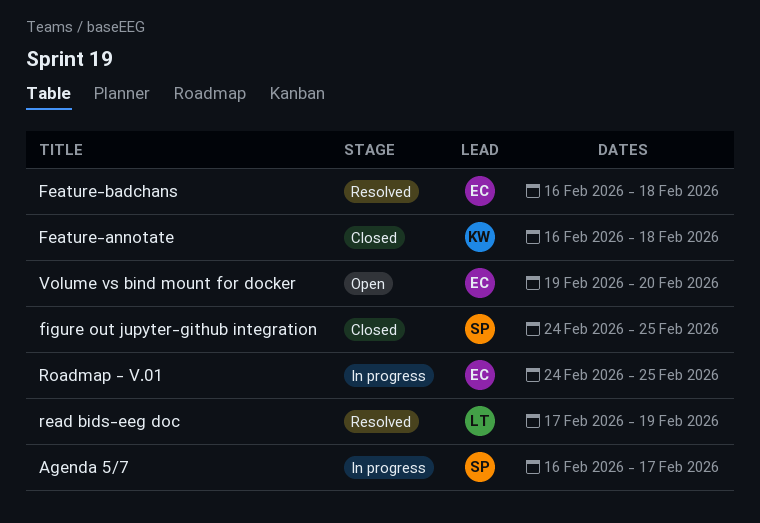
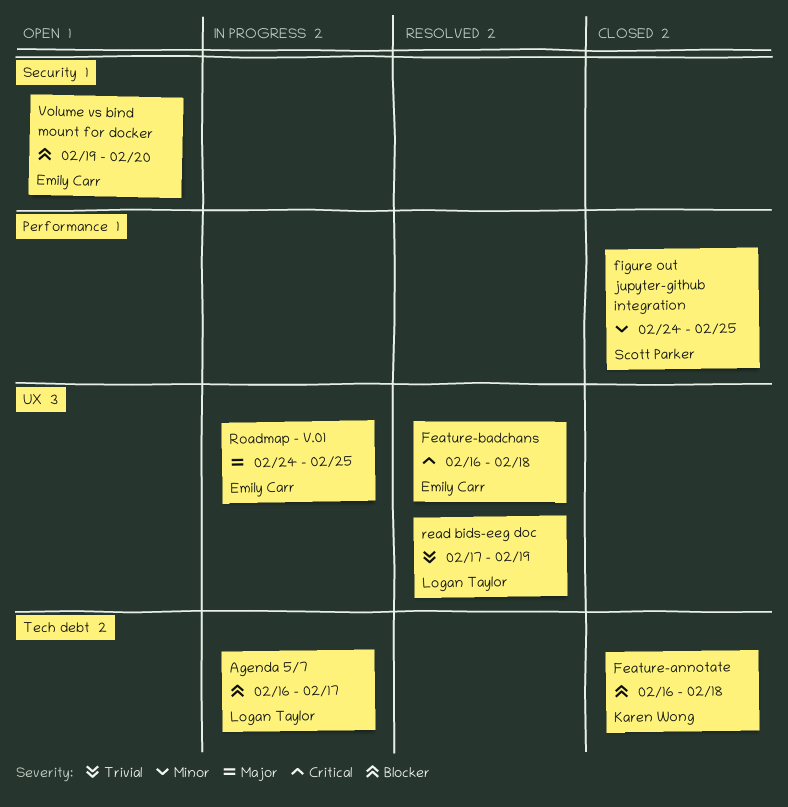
Agenda 5/7, owner: Scott Parker -> Logan Taylor

